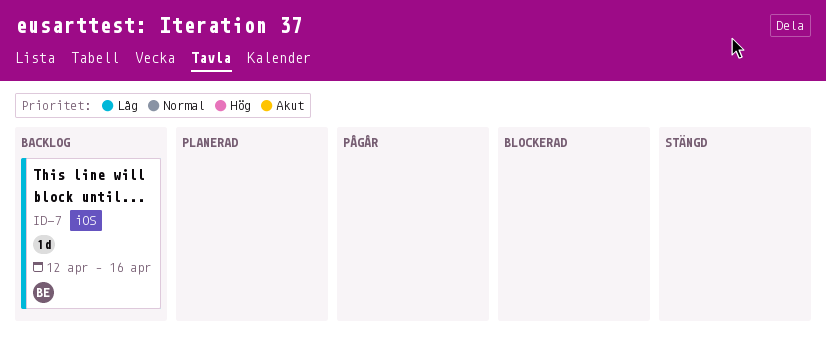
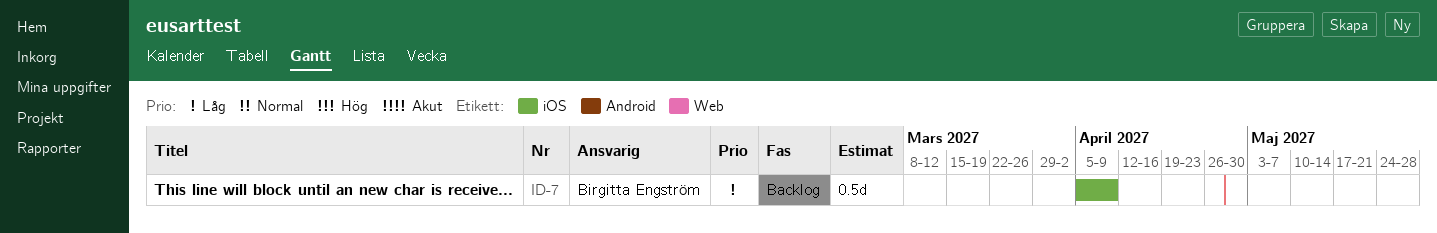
ID-7, estimate: 1d -> 0.5d
ID-7, start: Apr 12 -> Apr 5
ID-7, due: Apr 16 -> Apr 9

